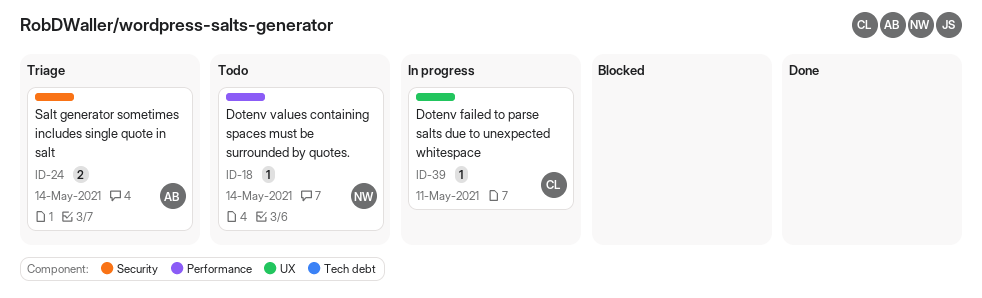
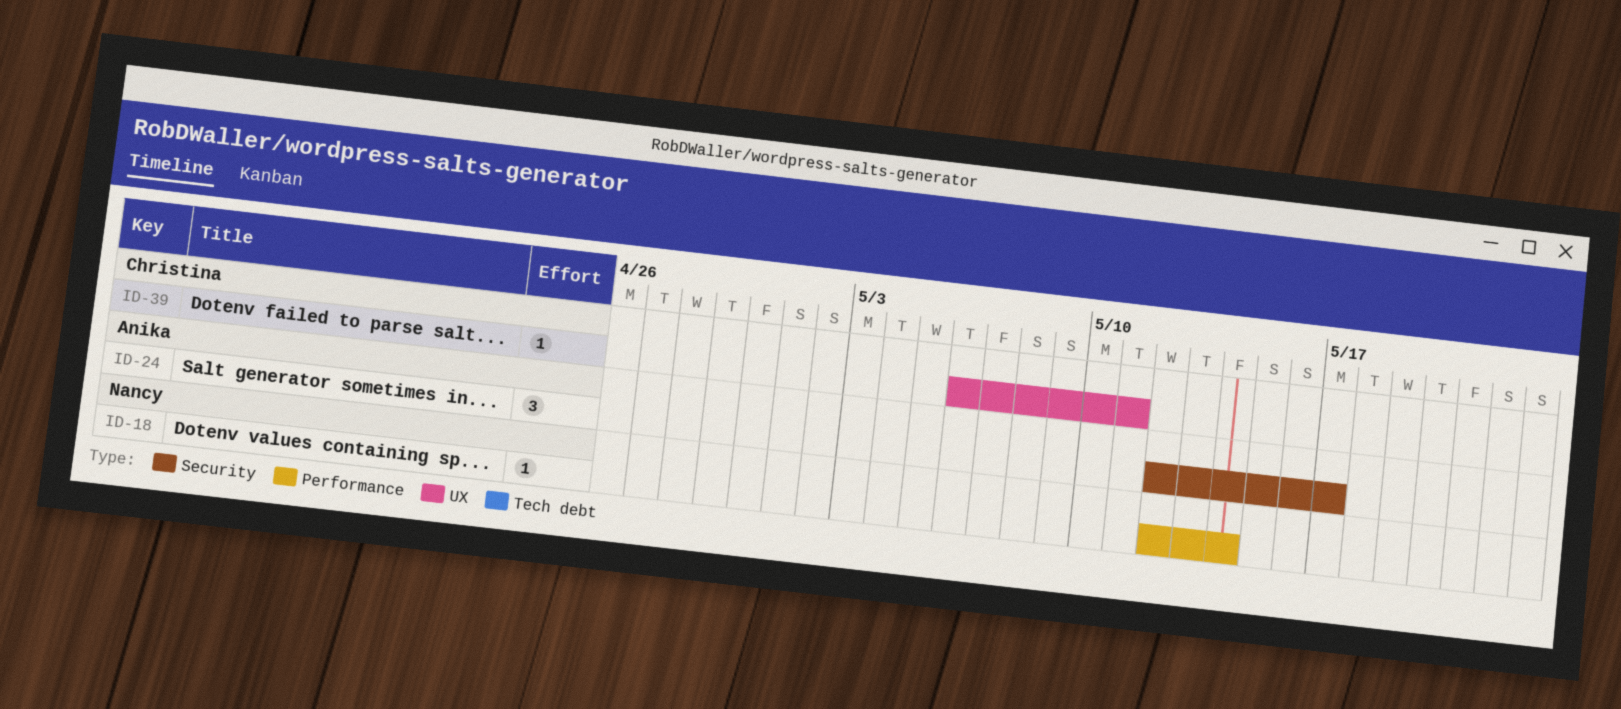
ID-24, estimate: 2 -> 3
ID-24, due: May 14 -> May 17

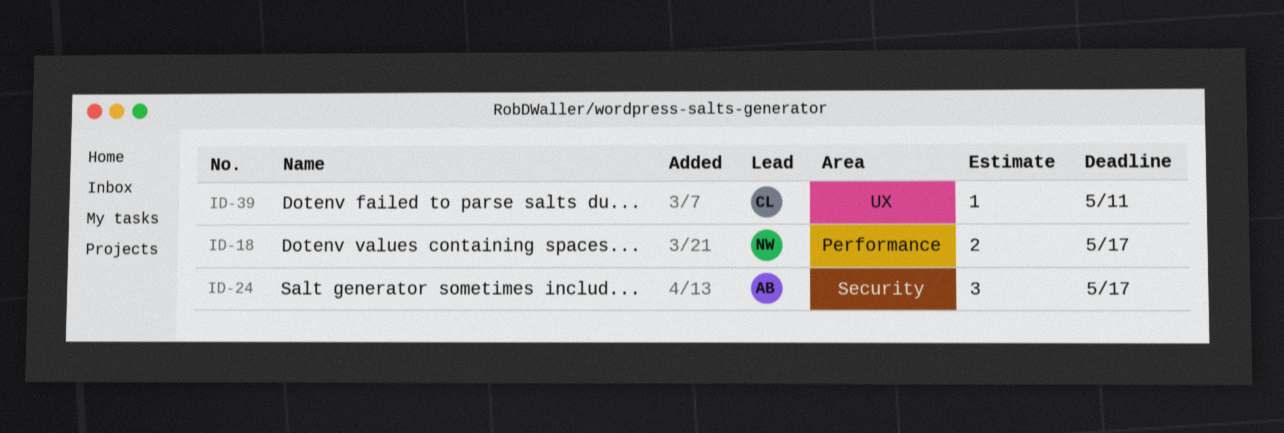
ID-18, estimate: 1 -> 2
ID-18, due: May 14 -> May 17

